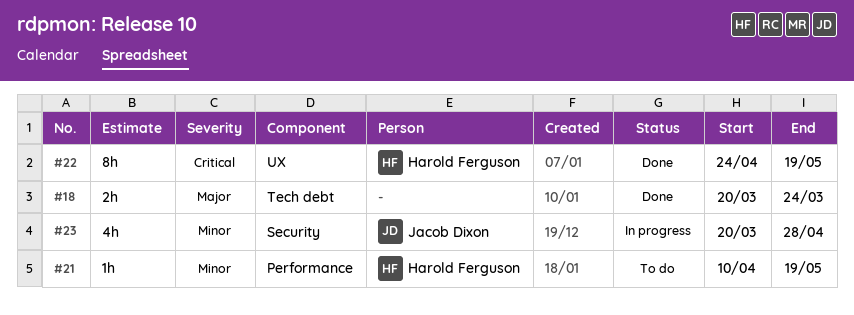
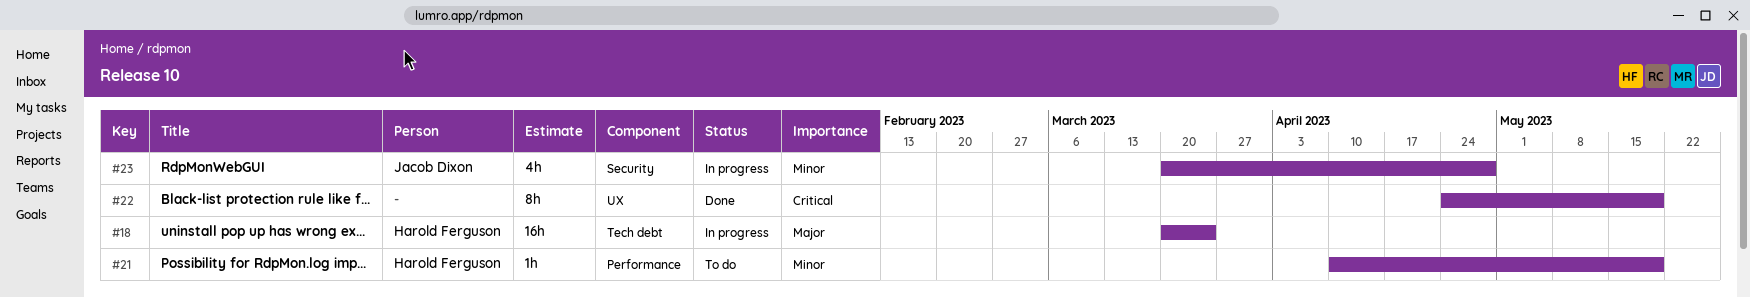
#18, status: Done -> In progress
#18, owner: none -> Harold Ferguson
#18, estimate: 2h -> 16h
#22, owner: Harold Ferguson -> none

